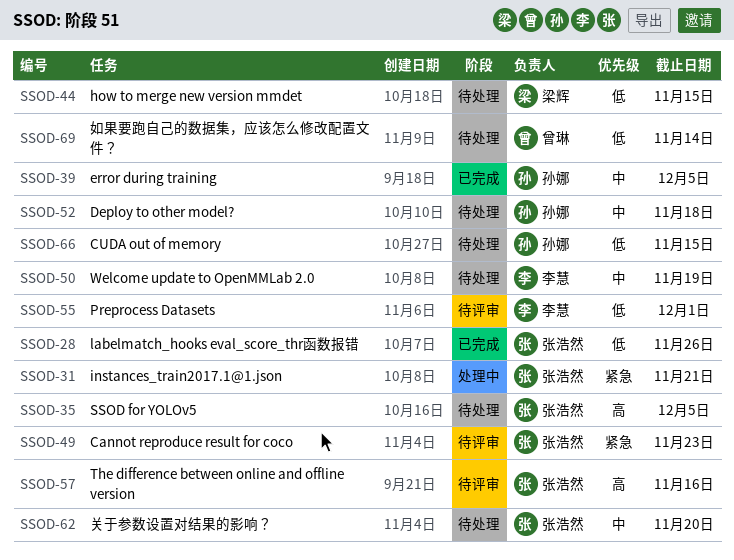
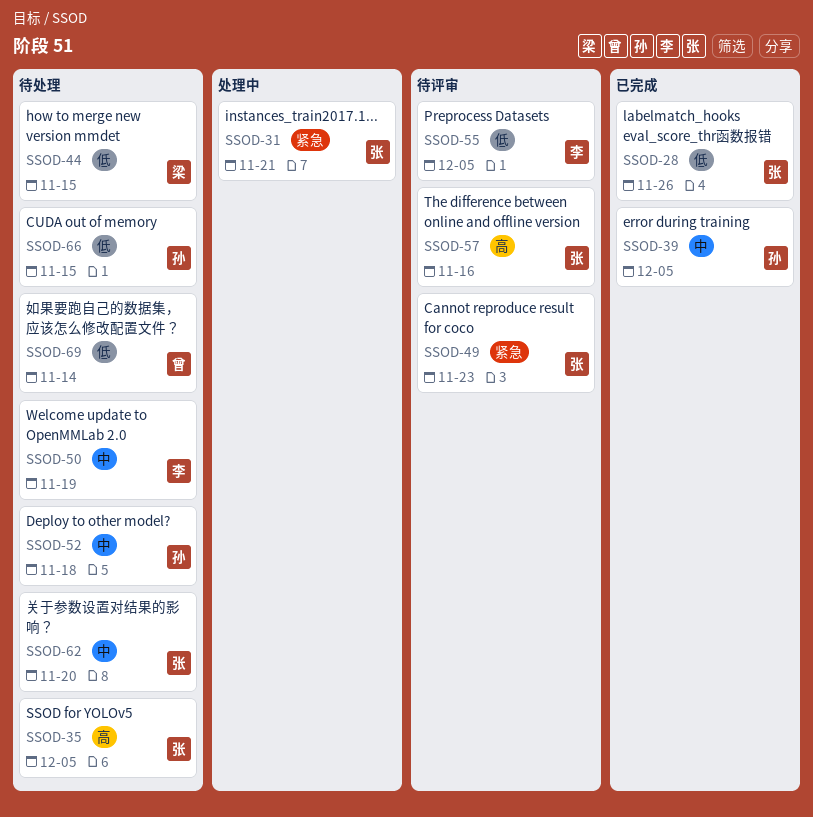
SSOD-55, due: Dec 1 -> Dec 5

